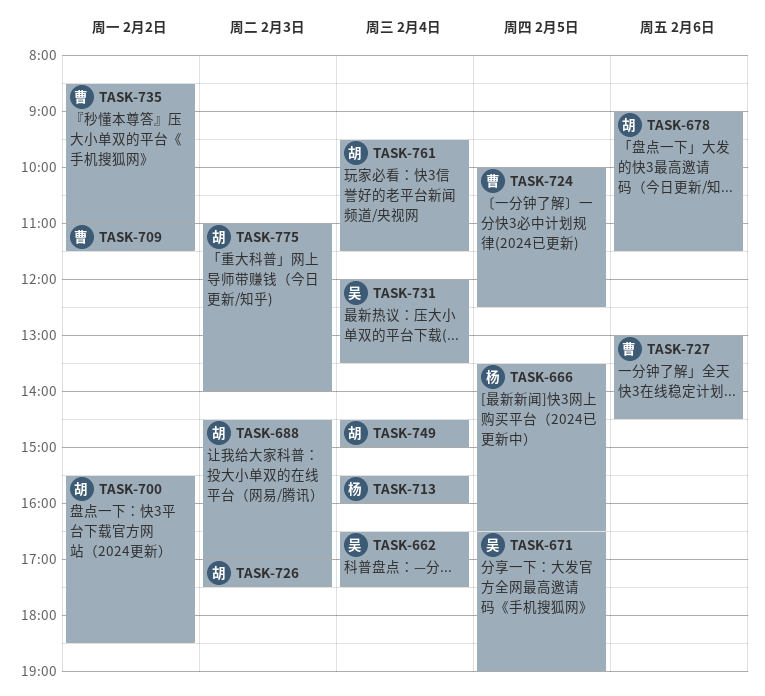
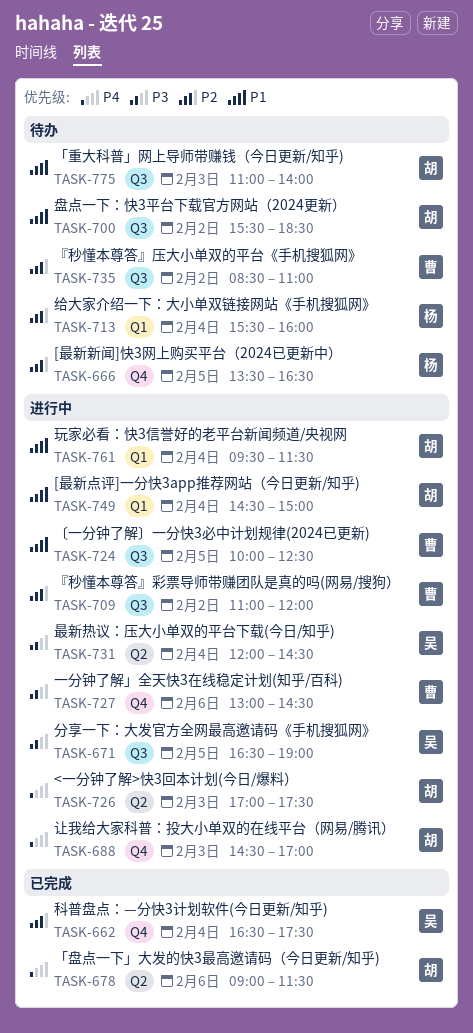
TASK-709, ends: 11:30 -> 12:00
TASK-731, ends: 13:30 -> 14:30

